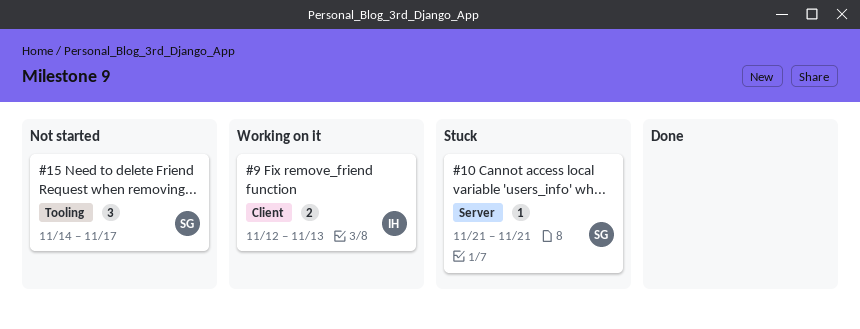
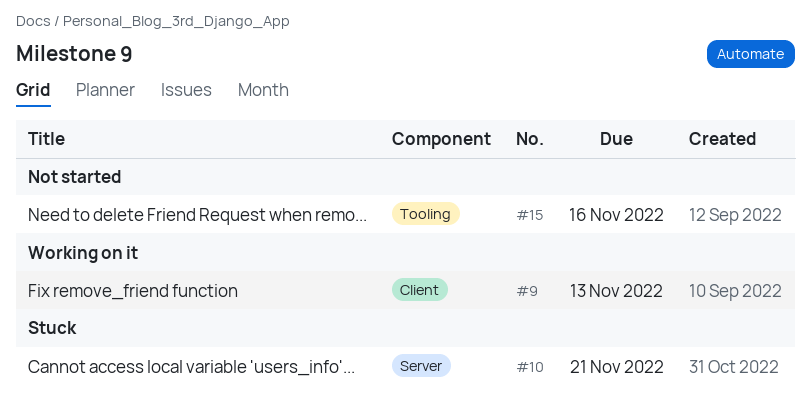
#15, due: Nov 17 -> Nov 16

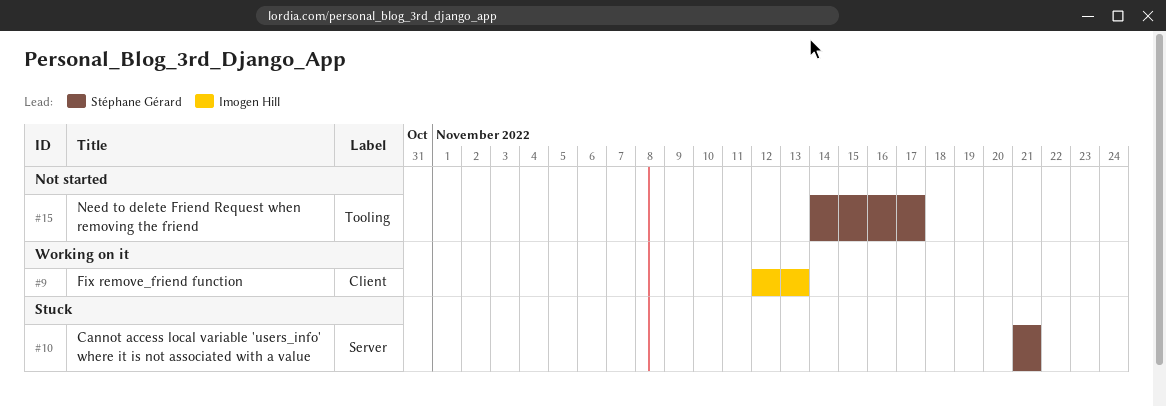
#15, due: Nov 16 -> Nov 17

